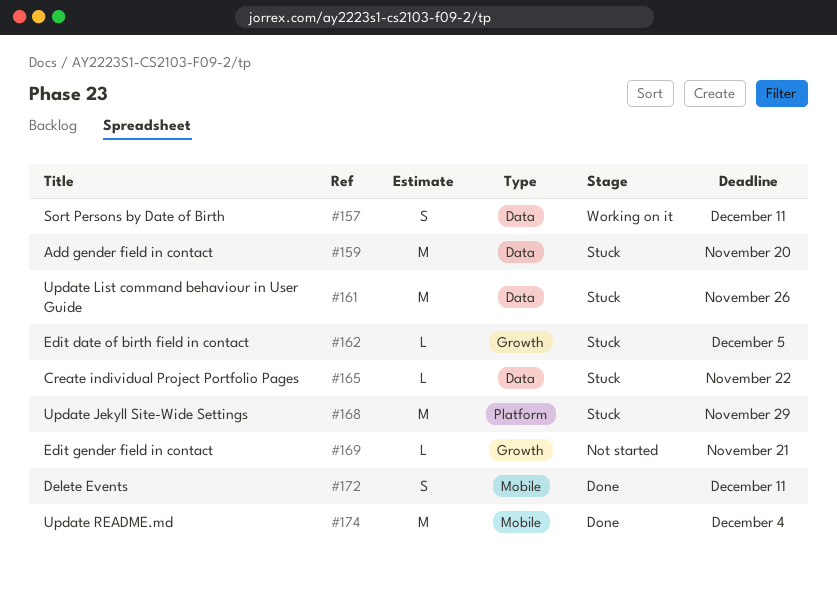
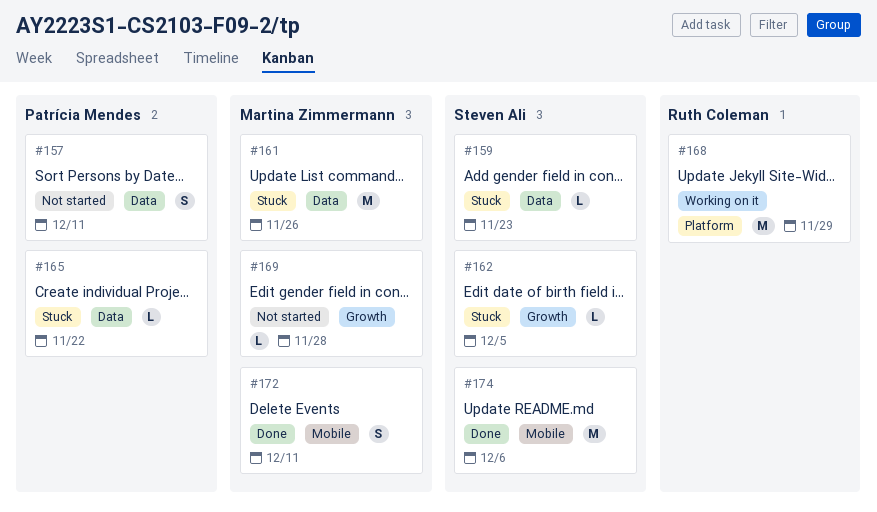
#157, status: Working on it -> Not started
#159, estimate: M -> L
#159, due: Nov 20 -> Nov 23
#168, status: Stuck -> Working on it
#169, due: Nov 21 -> Nov 28
#174, due: Dec 4 -> Dec 6

